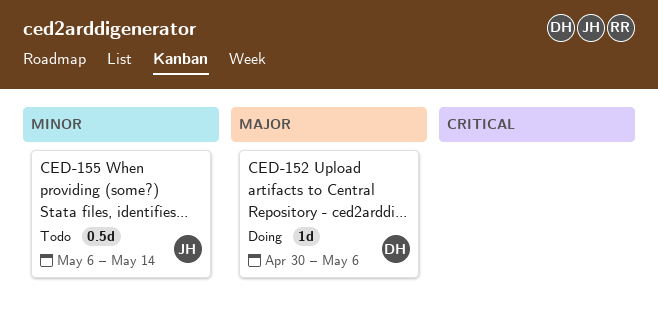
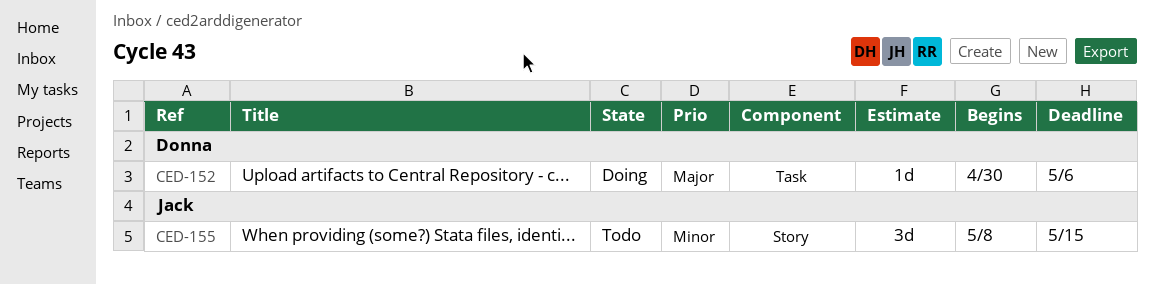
CED-155, estimate: 0.5d -> 3d
CED-155, start: May 6 -> May 8
CED-155, due: May 14 -> May 15

